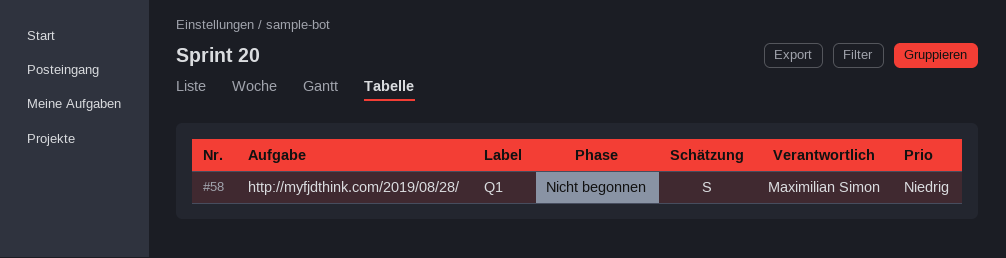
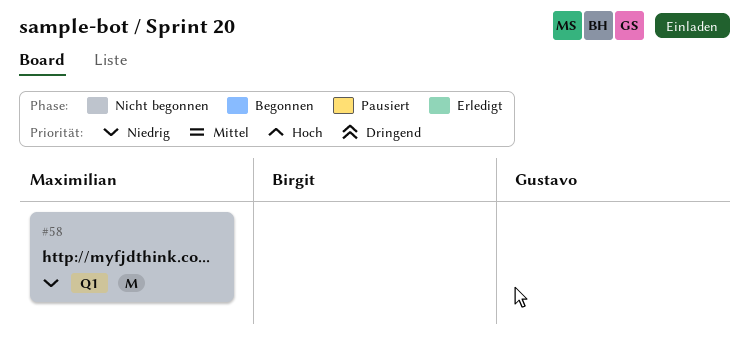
#58, estimate: S -> M

